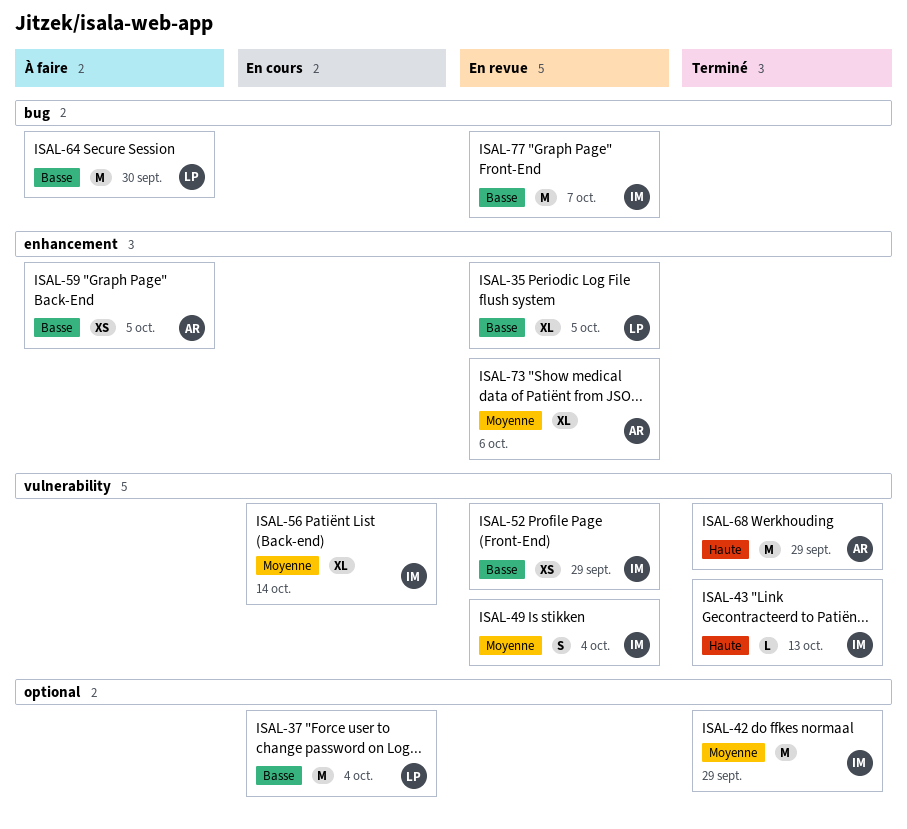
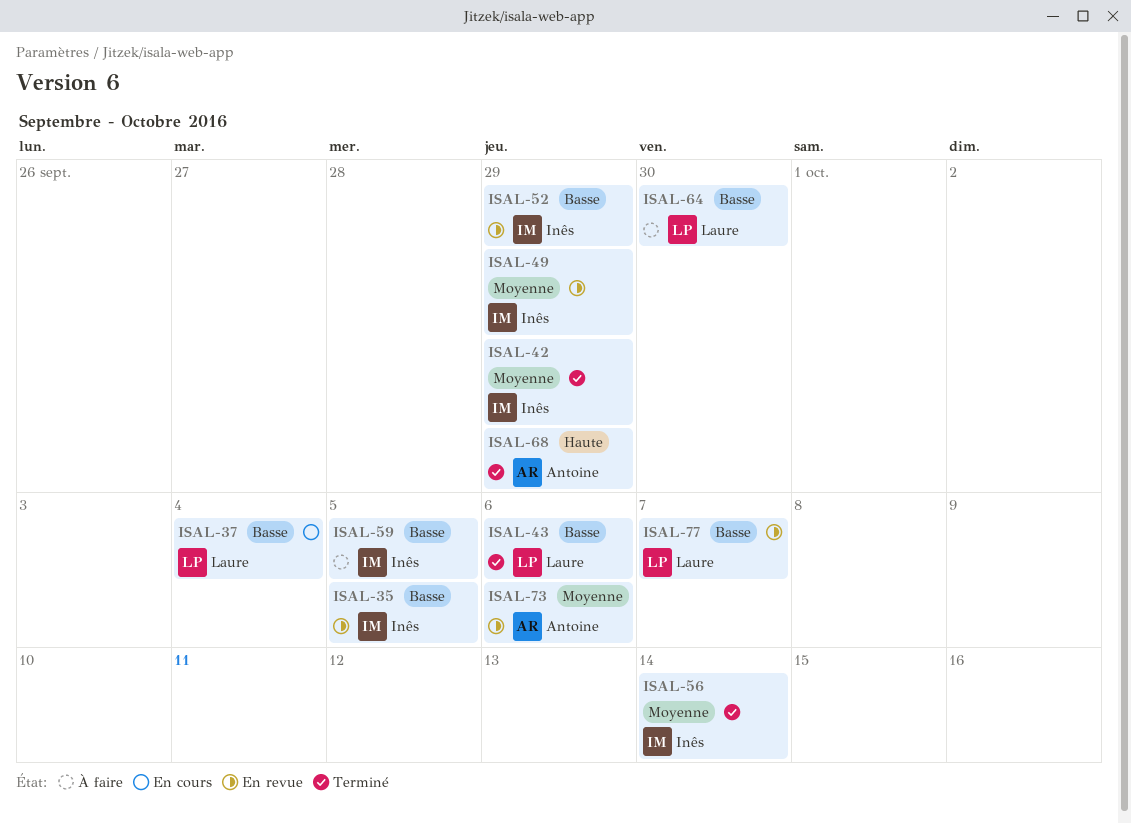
ISAL-35, owner: Laure -> Inês
ISAL-43, owner: Inês -> Laure
ISAL-43, priority: Haute -> Basse
ISAL-43, due: Oct 13 -> Oct 6
ISAL-49, due: Oct 4 -> Sep 29
ISAL-56, status: En cours -> Terminé
ISAL-59, owner: Antoine -> Inês
ISAL-77, owner: Inês -> Laure

